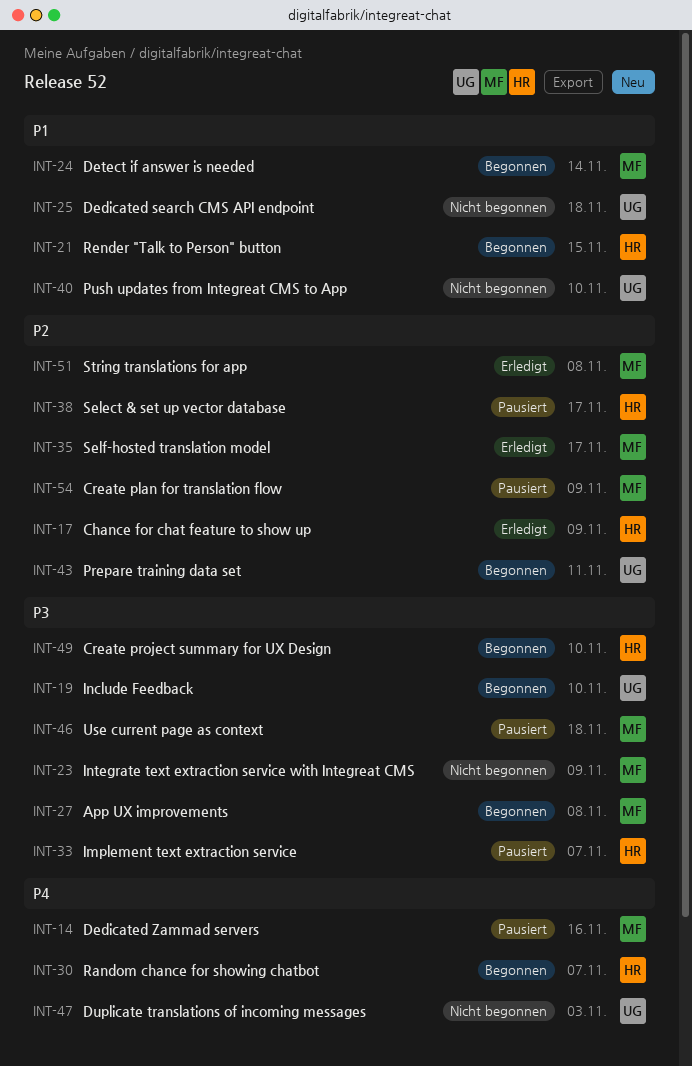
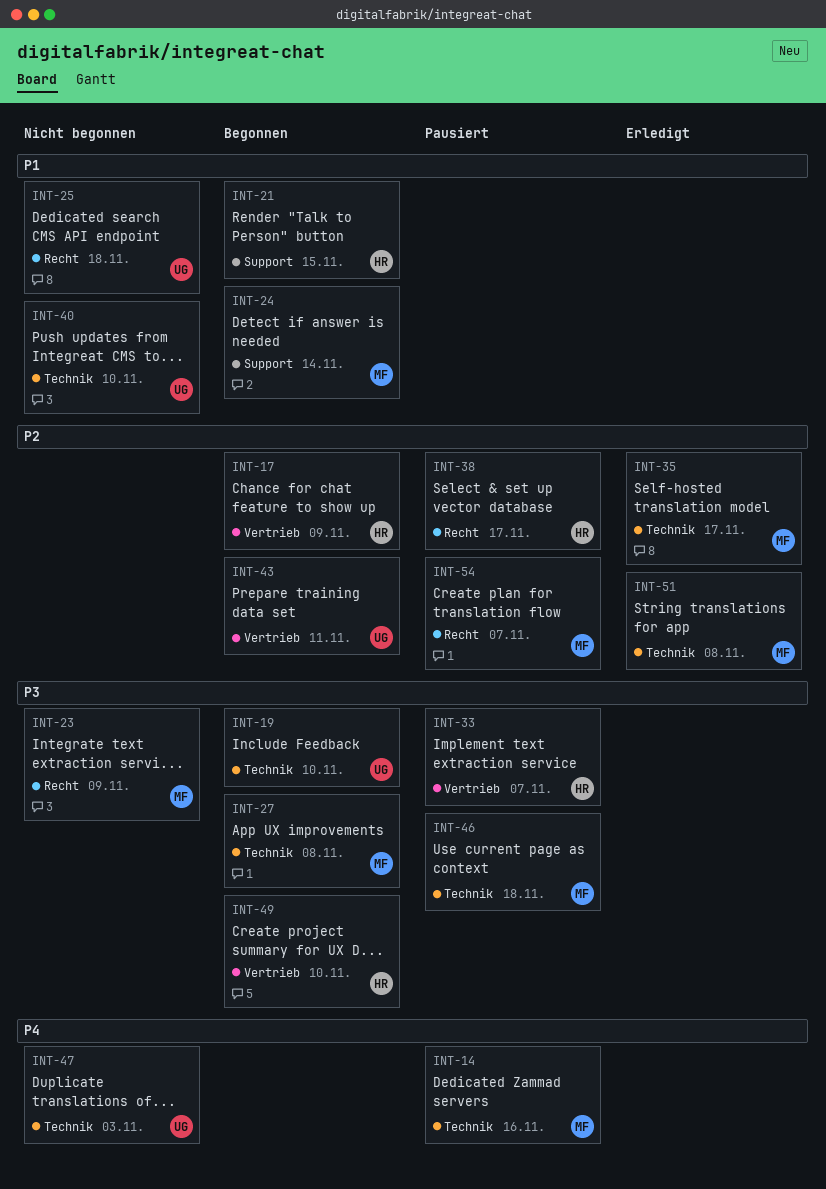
INT-17, status: Erledigt -> Begonnen
INT-30: present -> none
INT-54, due: Nov 9 -> Nov 7

